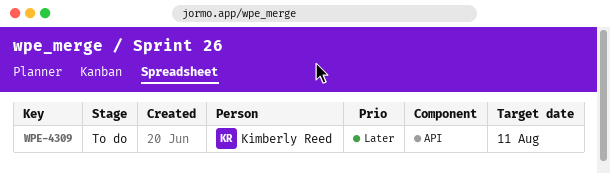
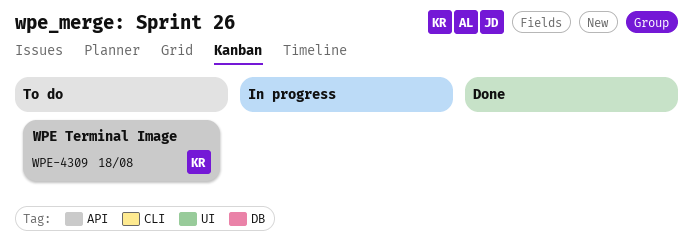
WPE-4309, due: Aug 11 -> Aug 18

